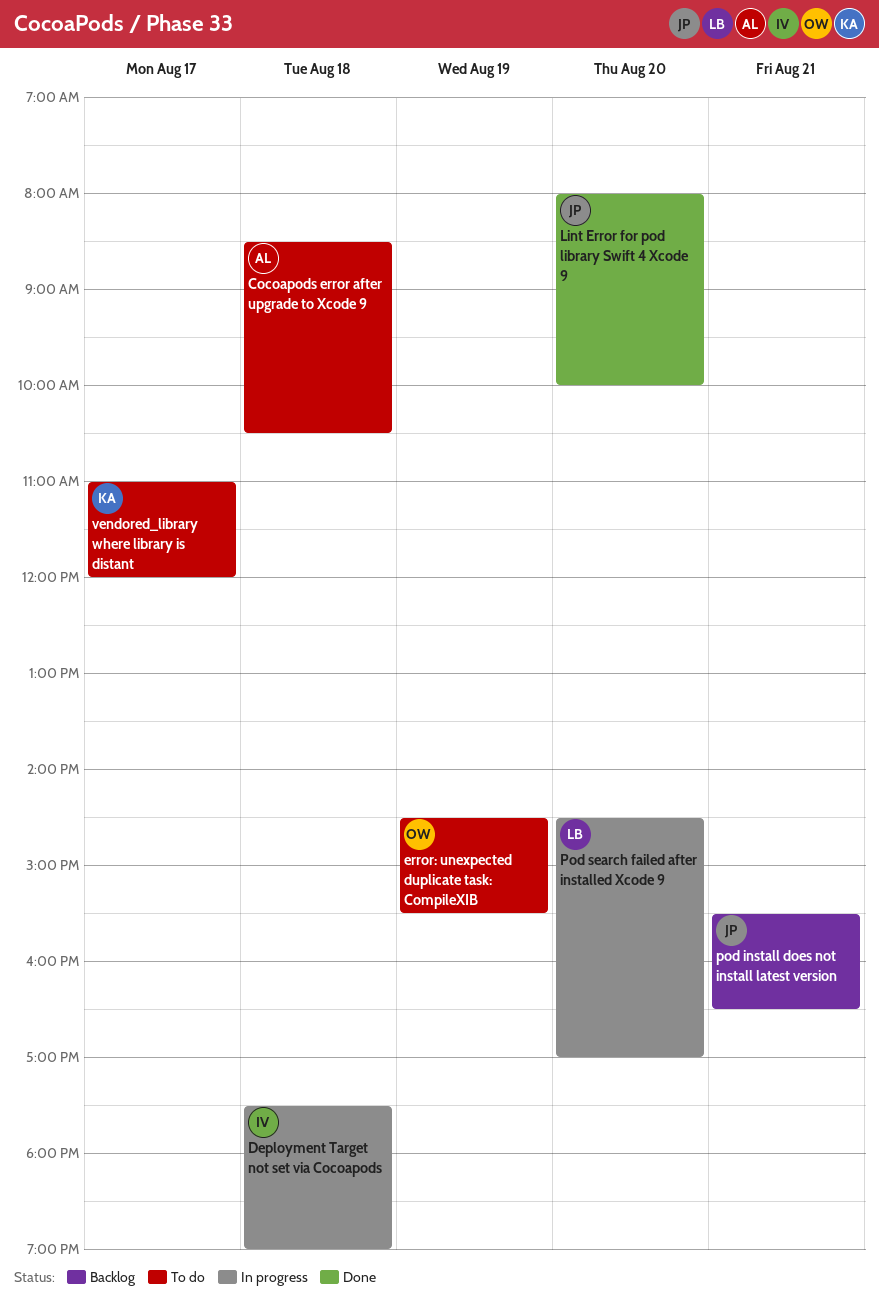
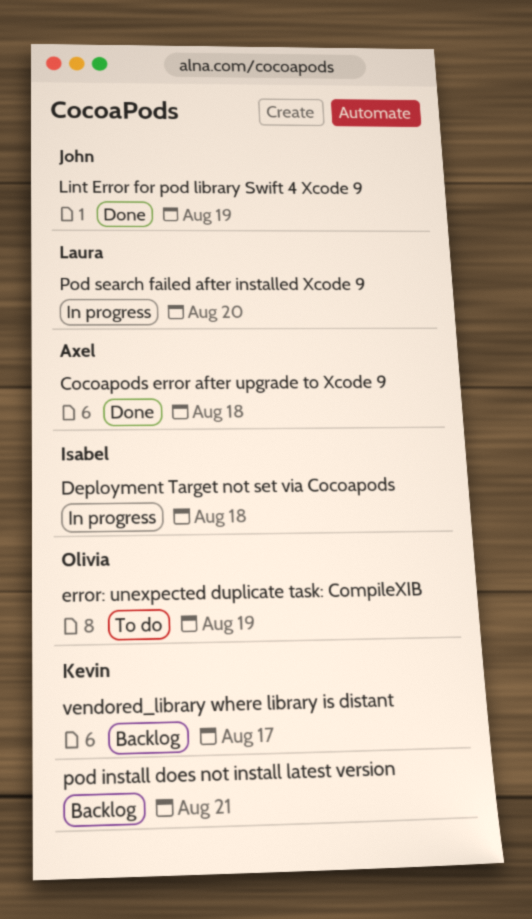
Cocoapods error after upgrade to Xcode 9, status: To do -> Done
Lint Error for pod library Swift 4 Xcode 9, day: Aug 20 -> Aug 19
pod install does not install latest version, owner: John -> Kevin
vendored_library where library is distant, status: To do -> Backlog

